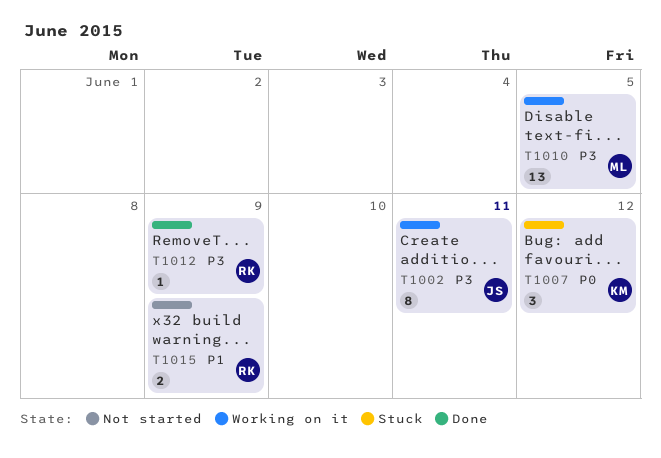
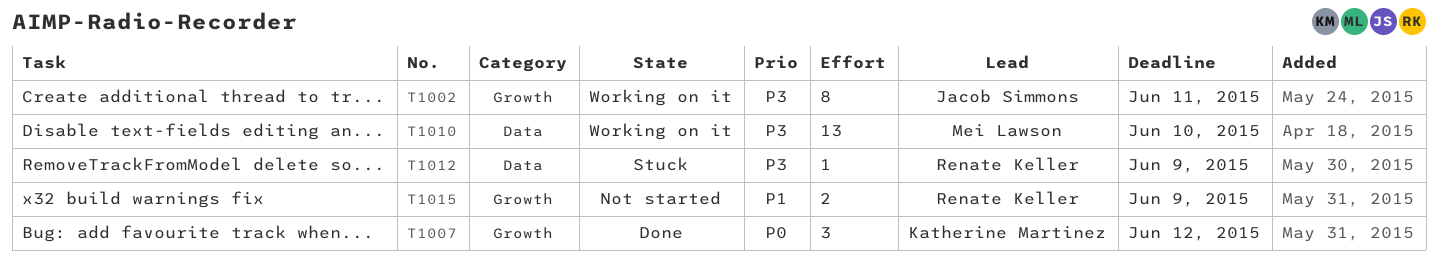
T1007, status: Stuck -> Done
T1010, due: Jun 5 -> Jun 10
T1012, status: Done -> Stuck

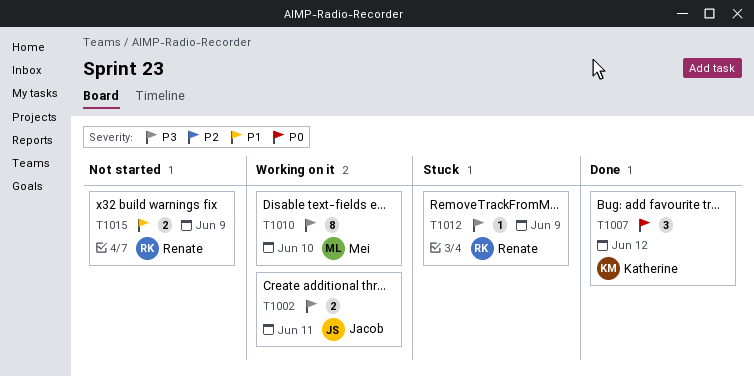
T1002, estimate: 8 -> 2
T1010, estimate: 13 -> 8

